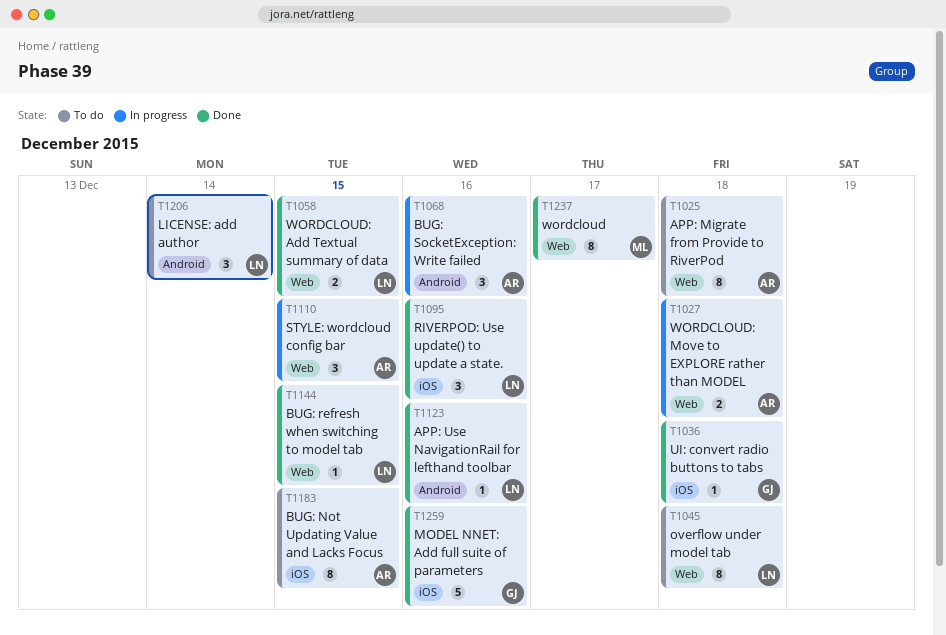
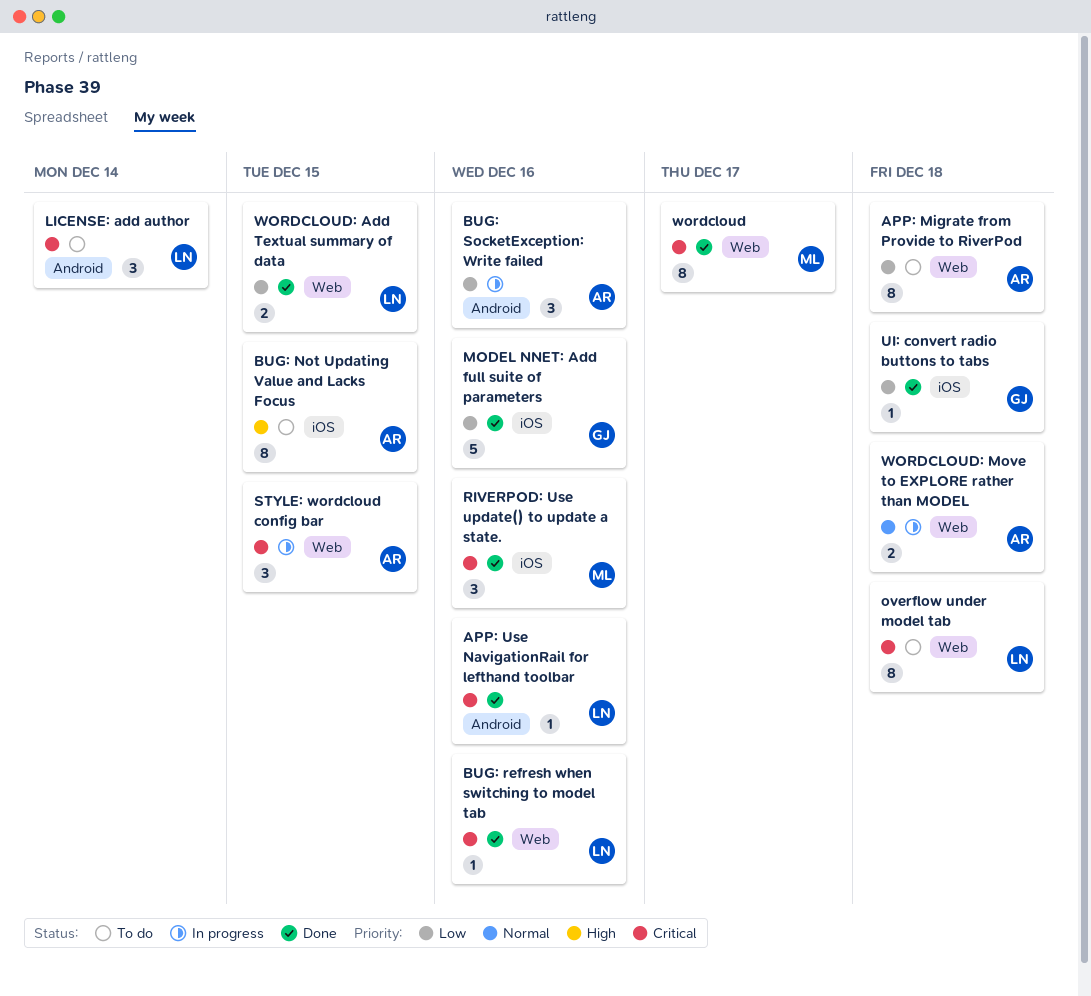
BUG: refresh when switching to model tab, due: Dec 15 -> Dec 16
RIVERPOD: Use update() to update a state., owner: LN -> ML

